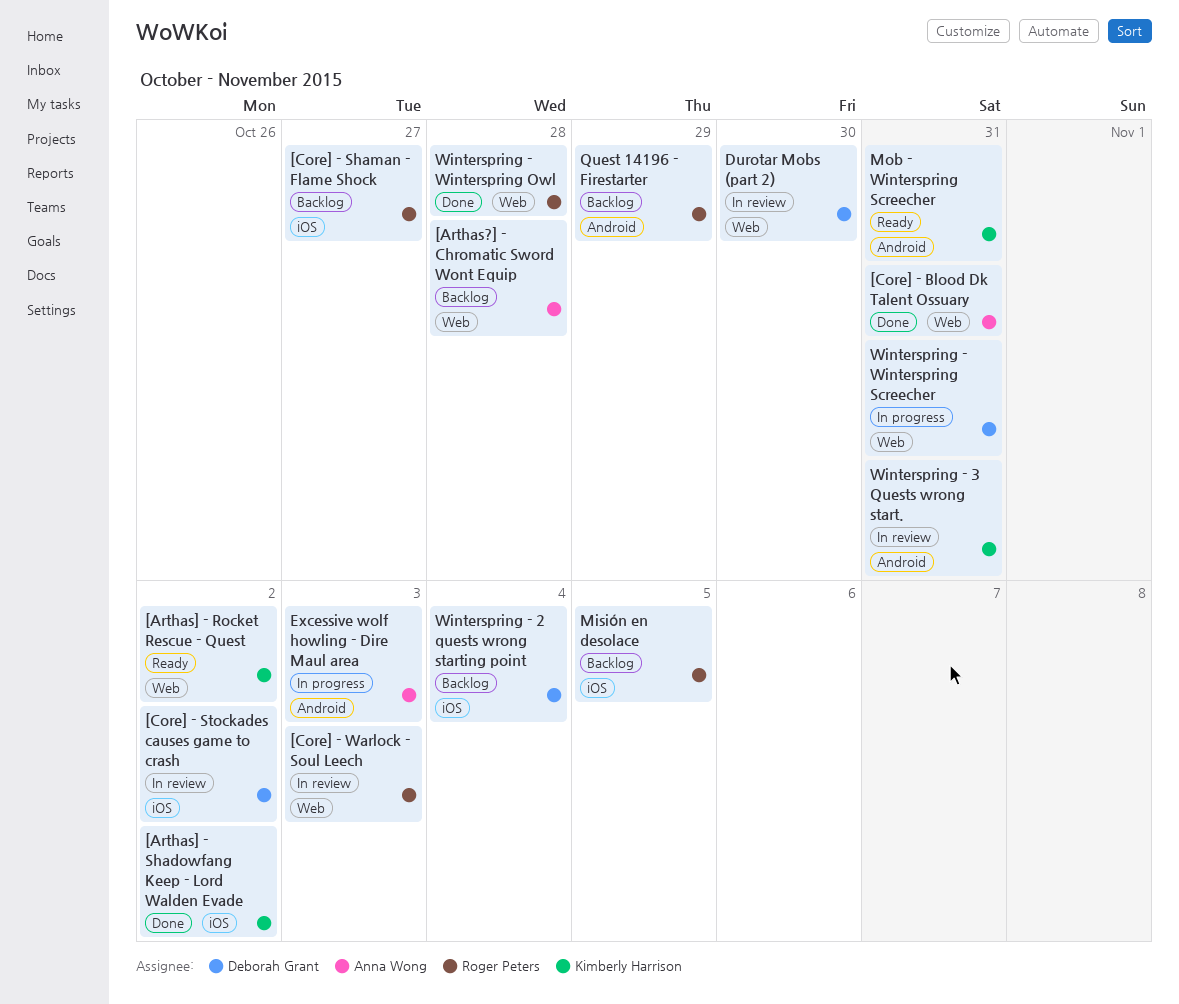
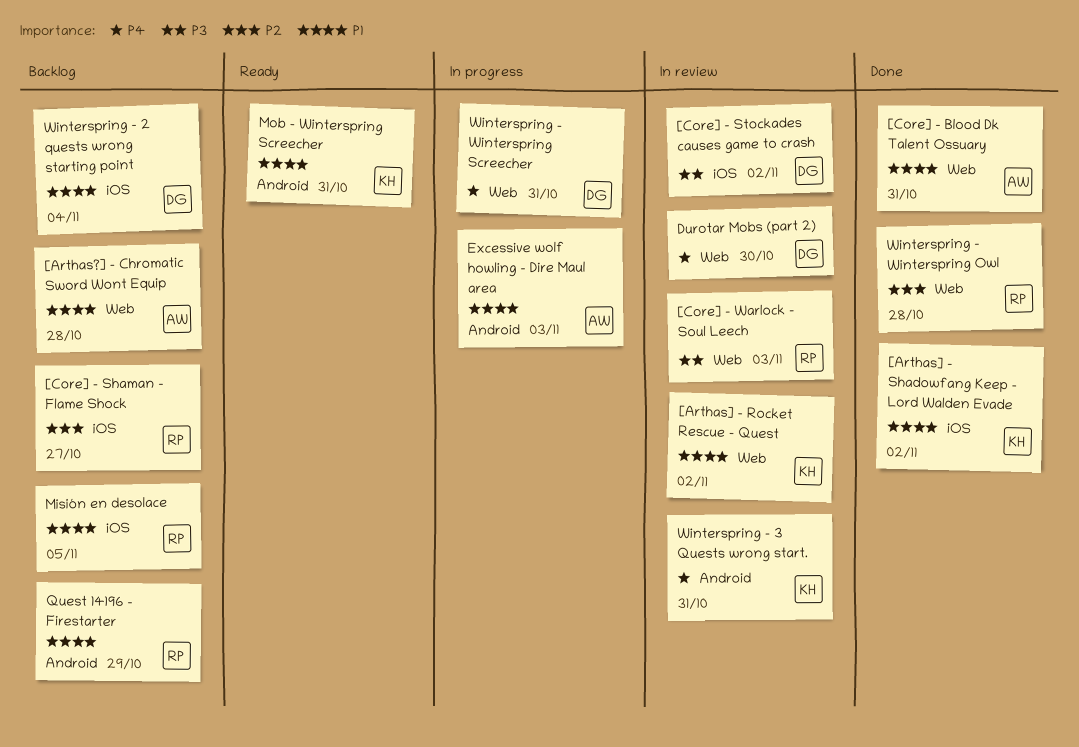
[Arthas] - Rocket Rescue - Quest, status: Ready -> In review

